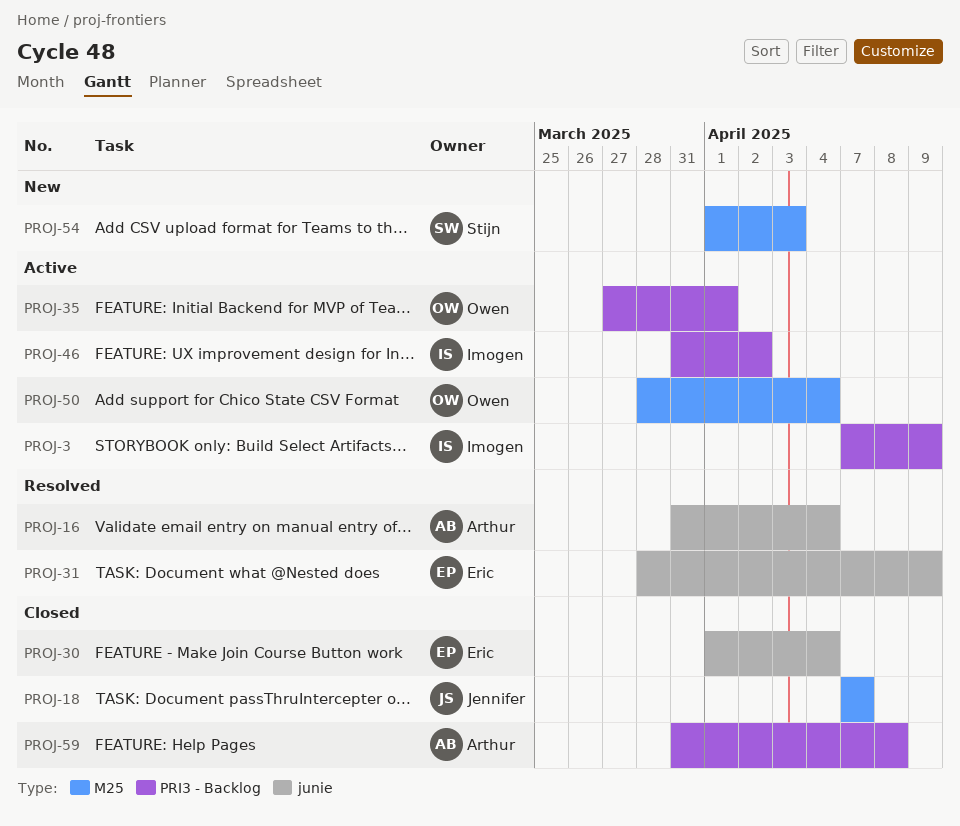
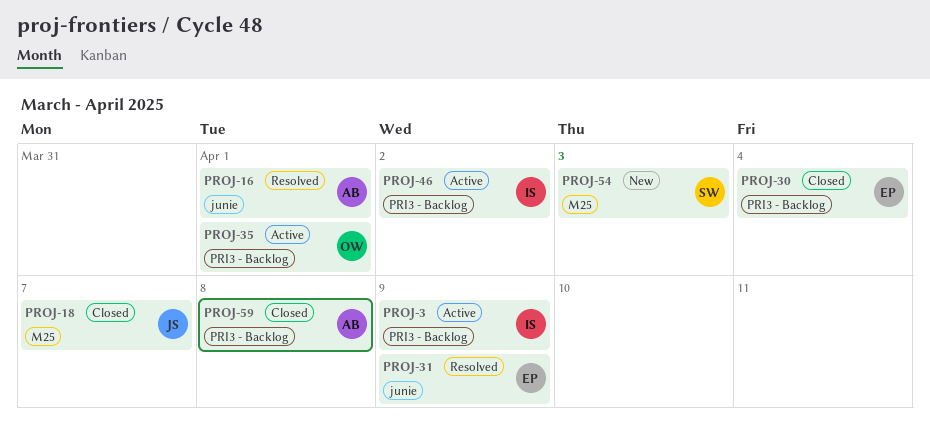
PROJ-16, due: Apr 4 -> Apr 1
PROJ-30, label: junie -> PRI3 - Backlog
PROJ-50: present -> none

